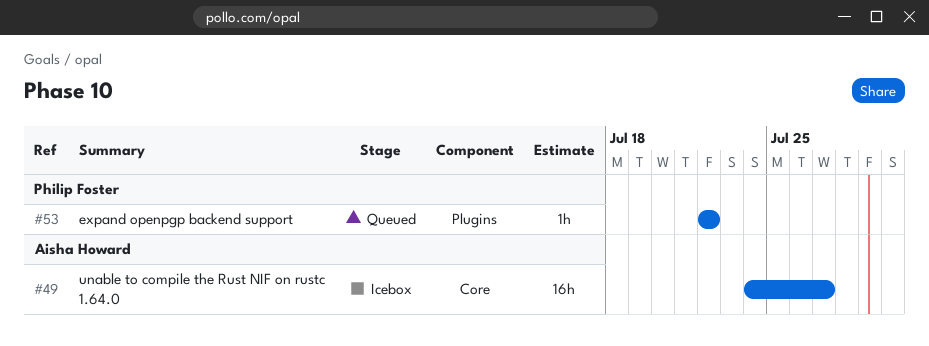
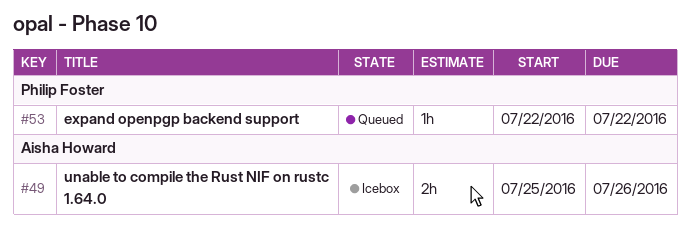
#49, estimate: 16h -> 2h
#49, start: Jul 24 -> Jul 25
#49, due: Jul 27 -> Jul 26

